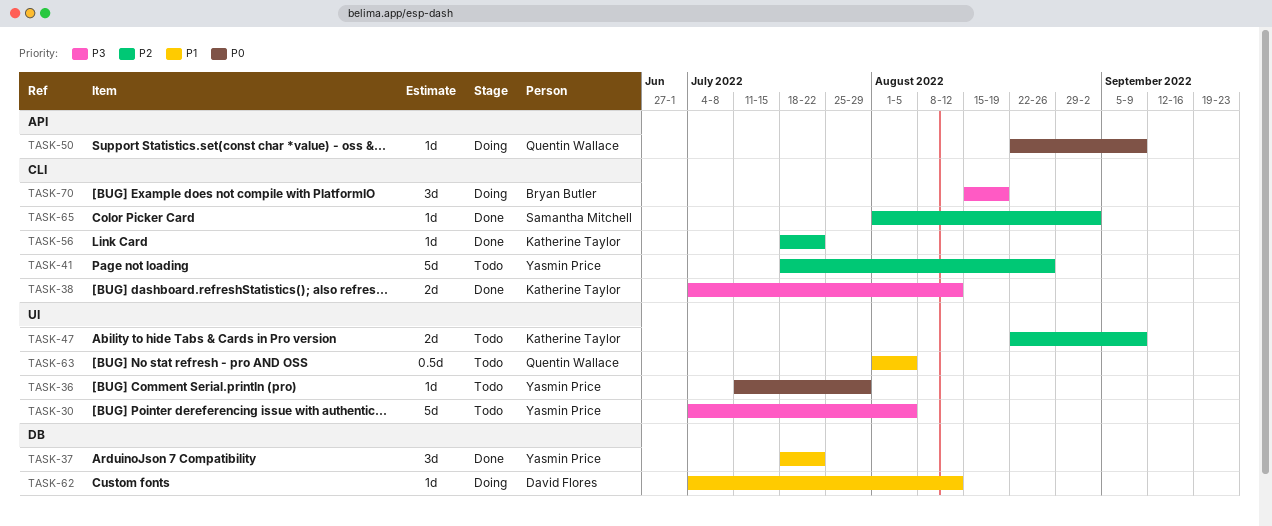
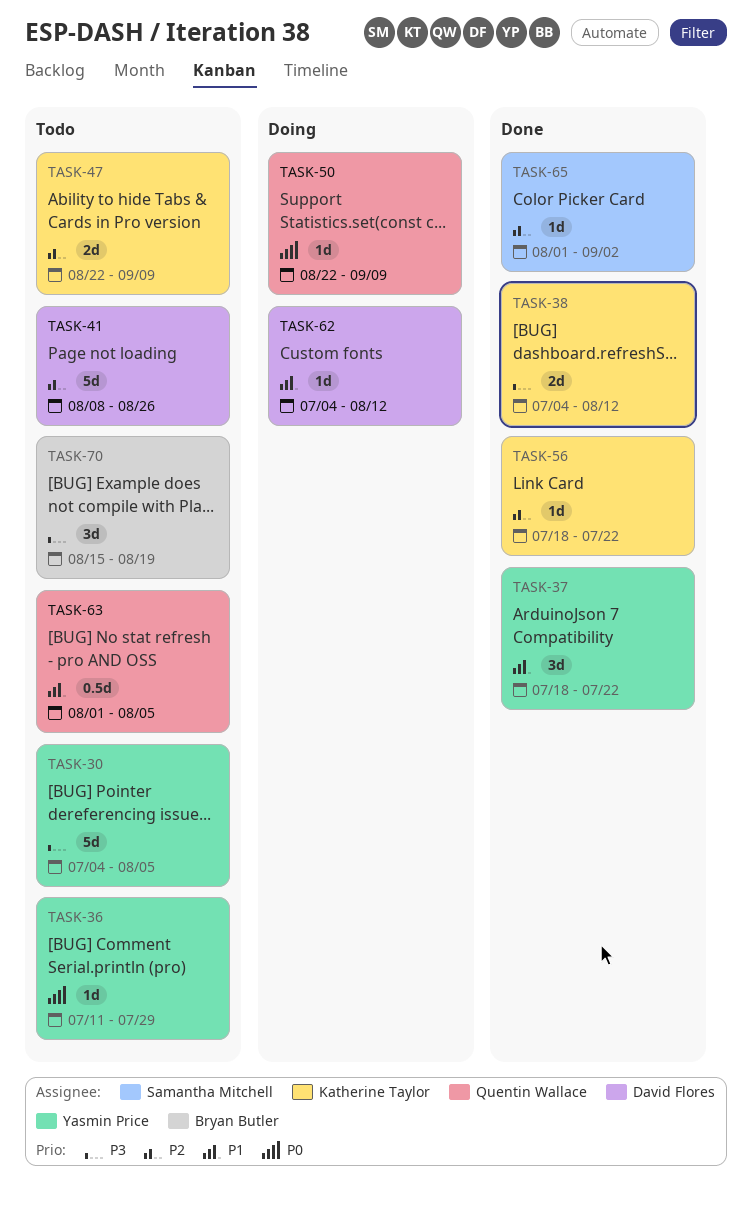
TASK-41, owner: Yasmin Price -> David Flores
TASK-41, start: Jul 18 -> Aug 8
TASK-70, status: Doing -> Todo

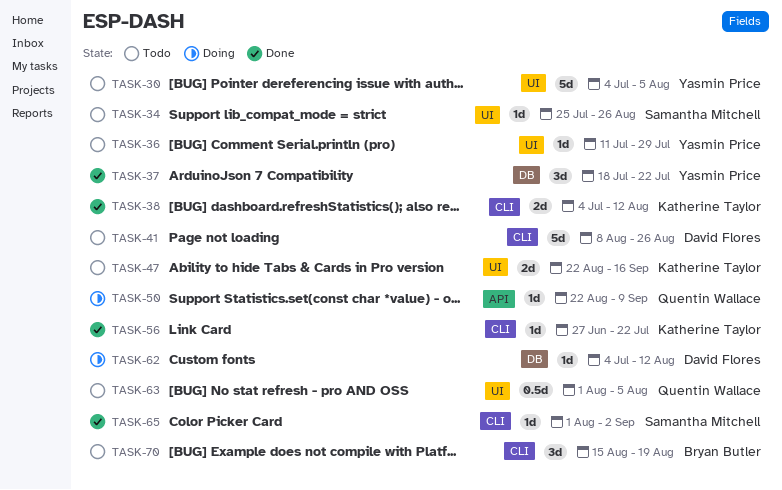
TASK-34: none -> present
TASK-47, due: Sep 9 -> Sep 16
TASK-56, start: Jul 18 -> Jun 27

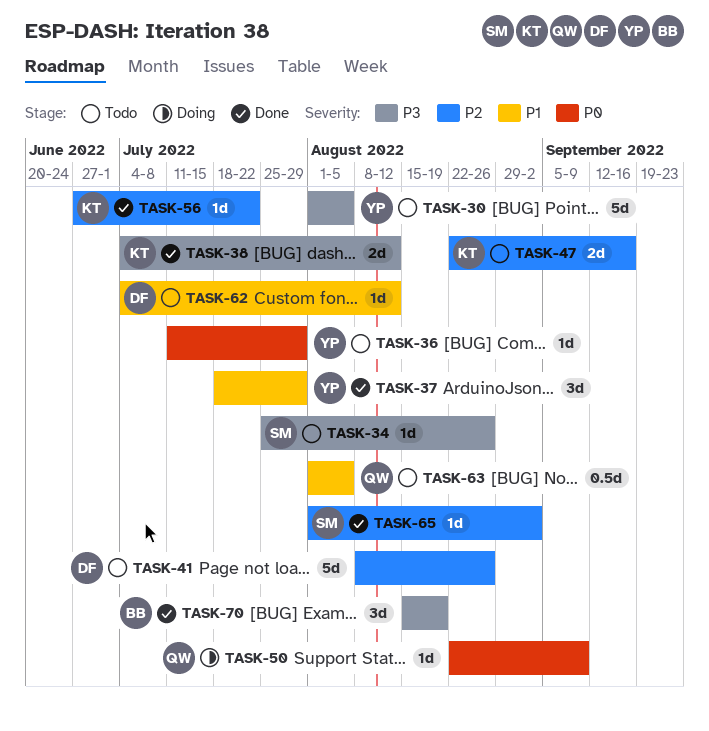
TASK-30, start: Jul 4 -> Aug 1
TASK-37, due: Jul 22 -> Jul 29
TASK-62, status: Doing -> Todo
TASK-70, status: Todo -> Done

